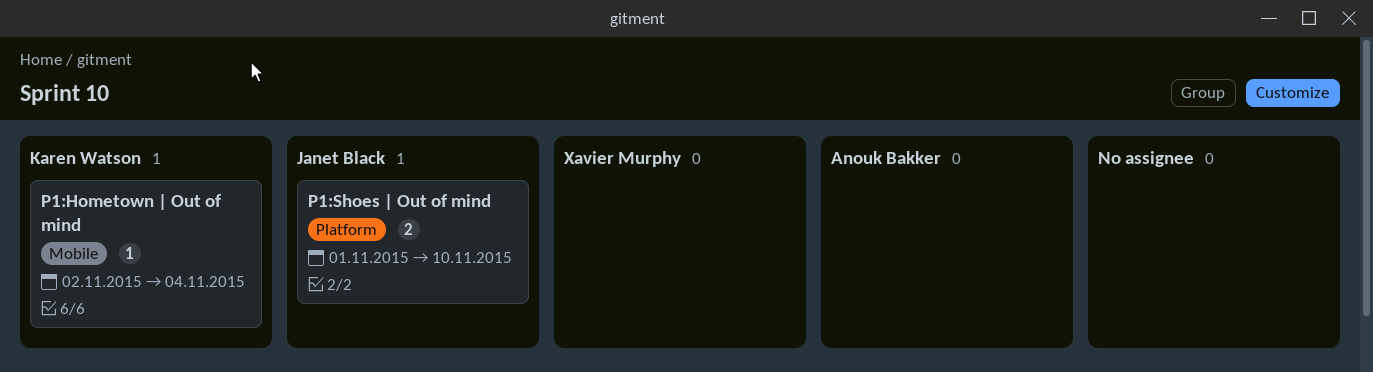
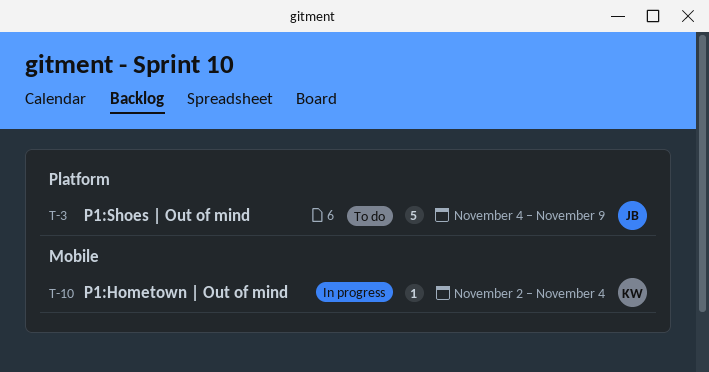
P1:Shoes | Out of mind, estimate: 2 -> 5
P1:Shoes | Out of mind, start: Nov 1 -> Nov 4
P1:Shoes | Out of mind, due: Nov 10 -> Nov 9

